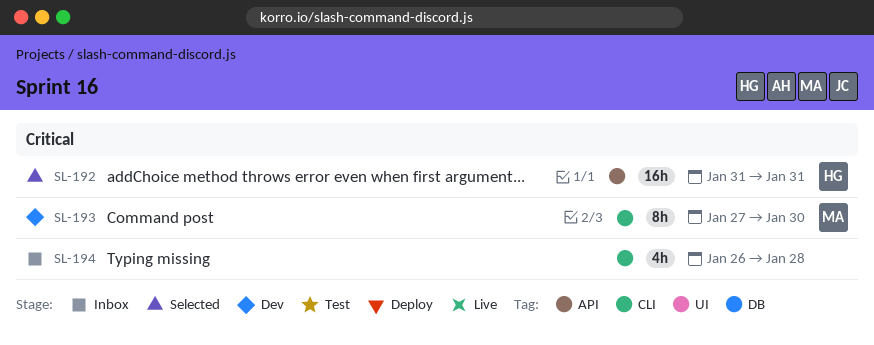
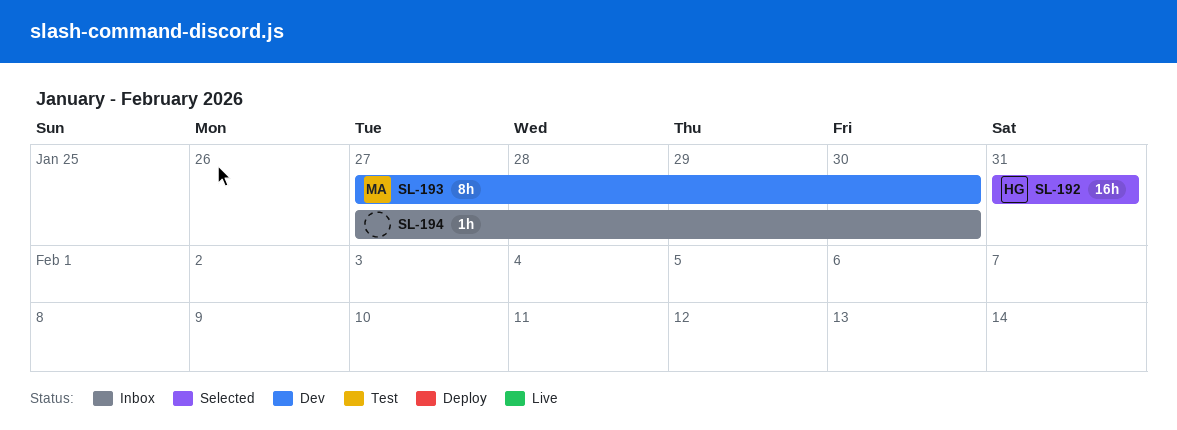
SL-194, estimate: 4h -> 1h
SL-194, start: Jan 26 -> Jan 27
SL-194, due: Jan 28 -> Jan 30

